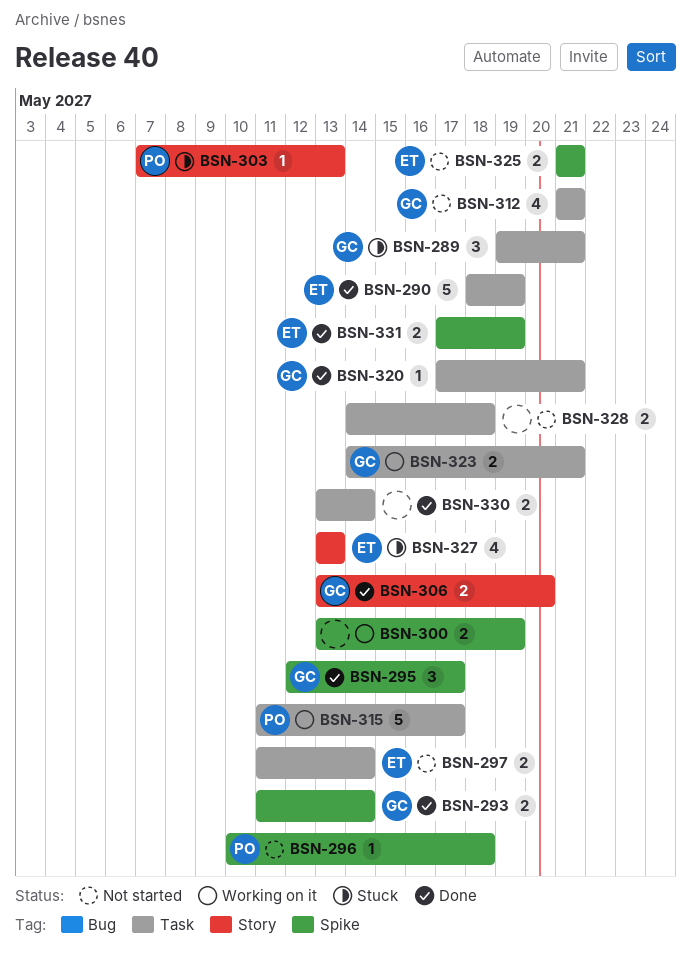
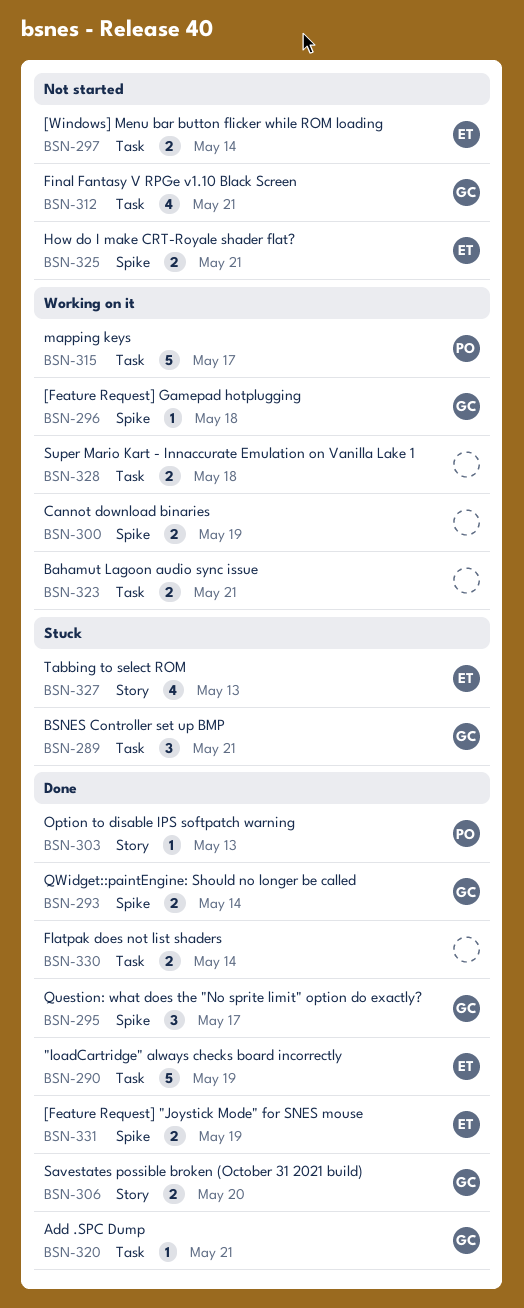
BSN-296, status: Not started -> Working on it
BSN-296, owner: PO -> GC
BSN-303, status: Stuck -> Done
BSN-323, owner: GC -> none
BSN-328, status: Not started -> Working on it

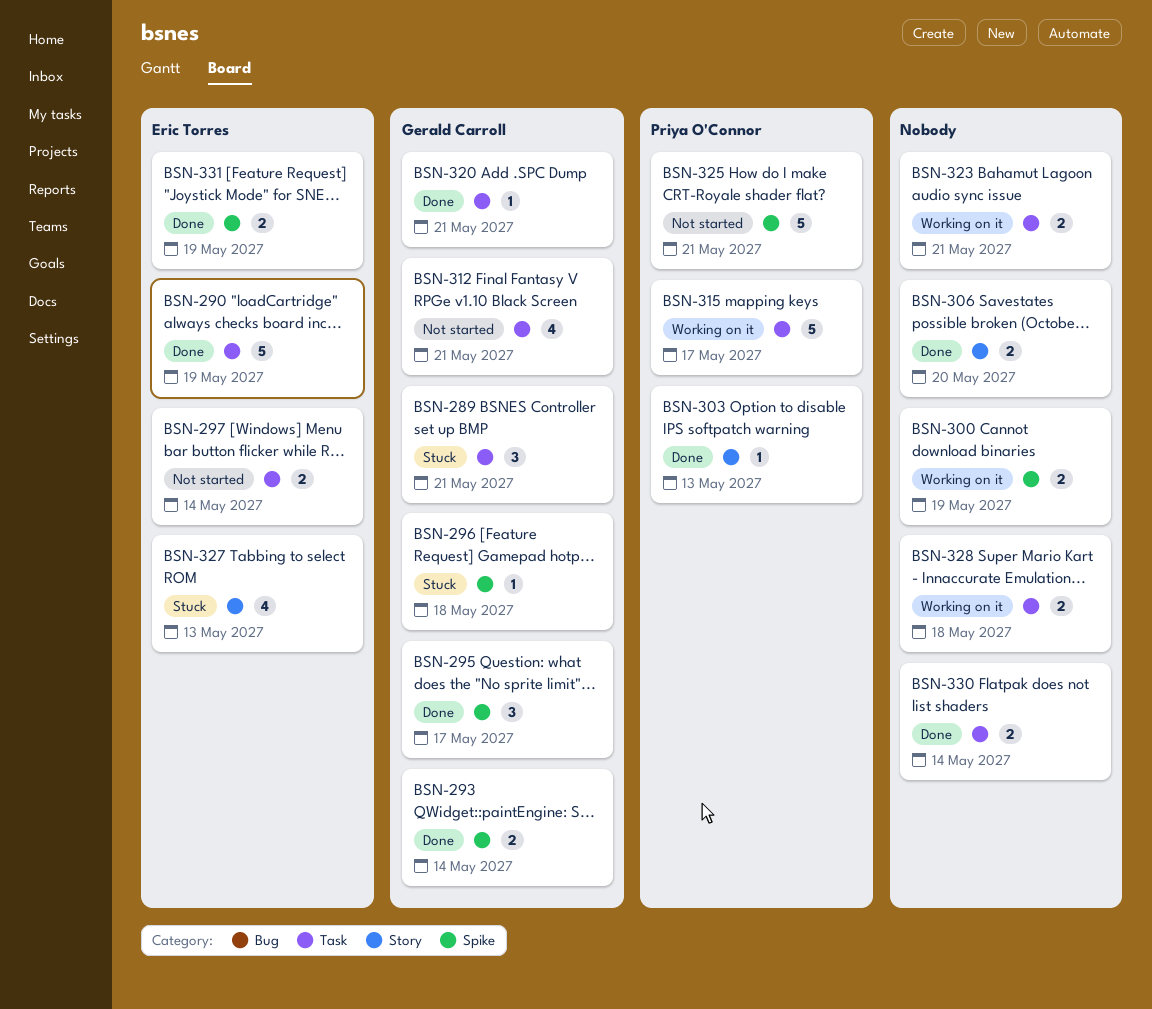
BSN-296, status: Working on it -> Stuck
BSN-306, owner: Gerald Carroll -> none
BSN-325, owner: Eric Torres -> Priya O'Connor
BSN-325, estimate: 2 -> 5

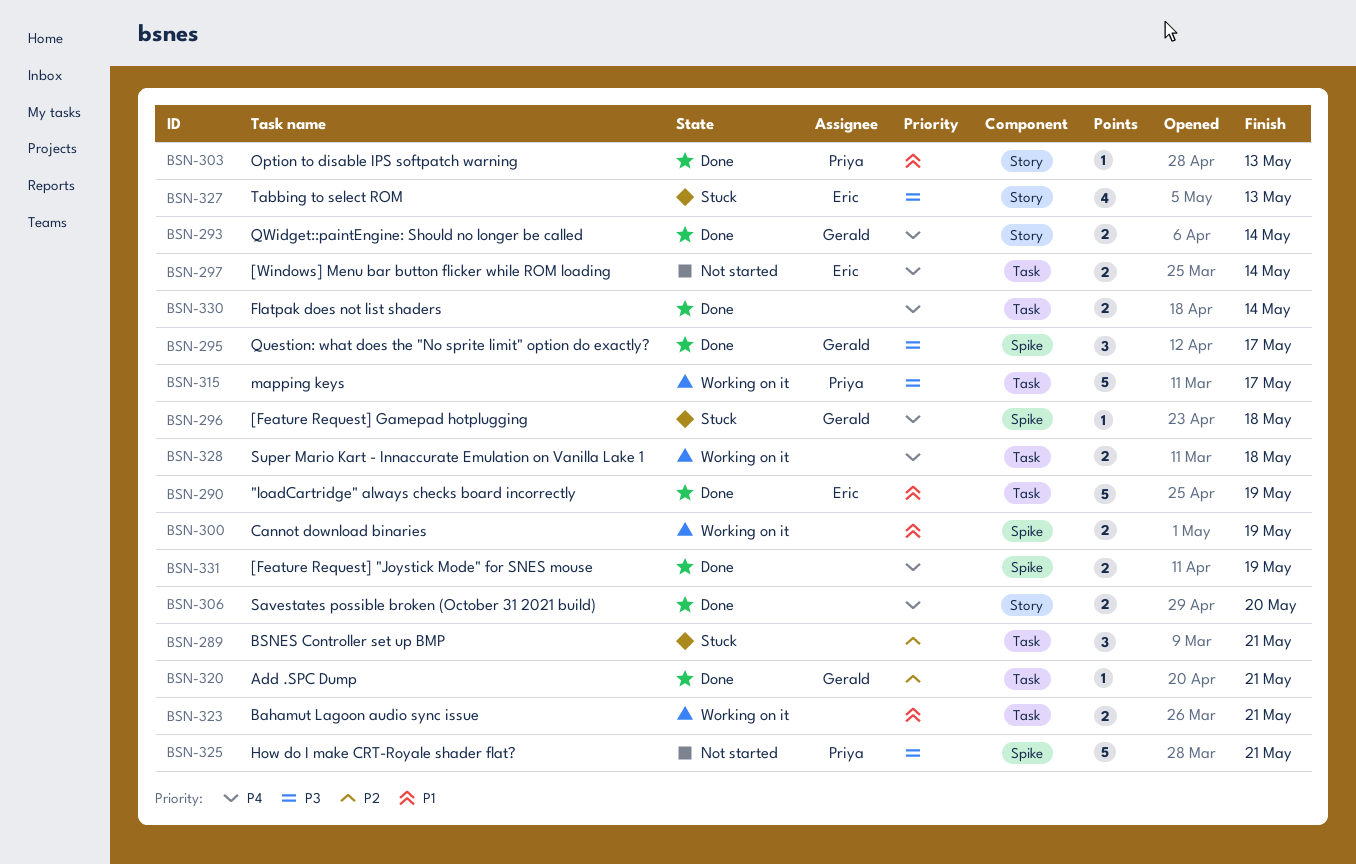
BSN-289, owner: Gerald Carroll -> none
BSN-293, label: Spike -> Story
BSN-312: present -> none
BSN-331, owner: Eric Torres -> none

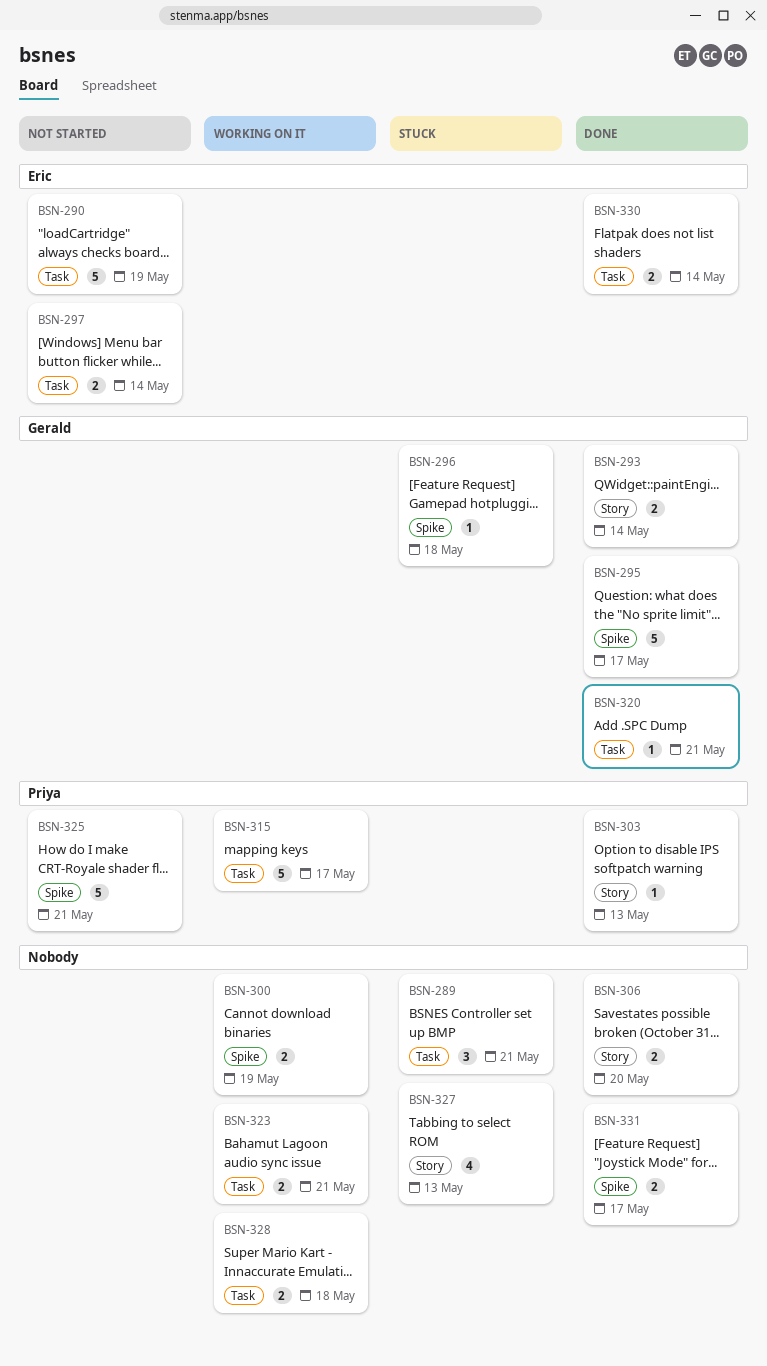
BSN-290, status: Done -> Not started
BSN-295, estimate: 3 -> 5
BSN-327, owner: Eric -> none
BSN-330, owner: none -> Eric
BSN-331, due: May 19 -> May 17

